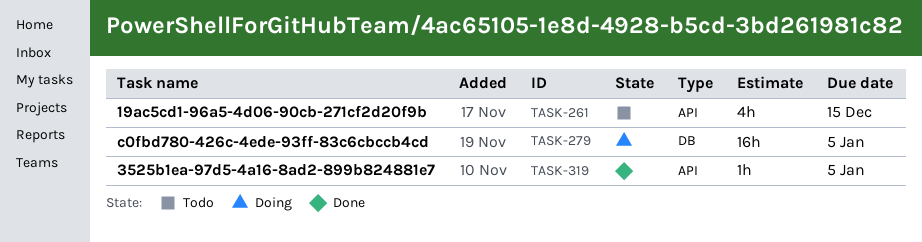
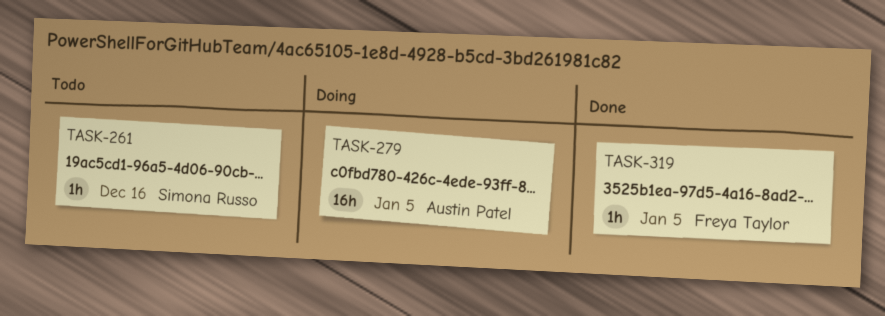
TASK-261, estimate: 4h -> 1h
TASK-261, due: Dec 15 -> Dec 16

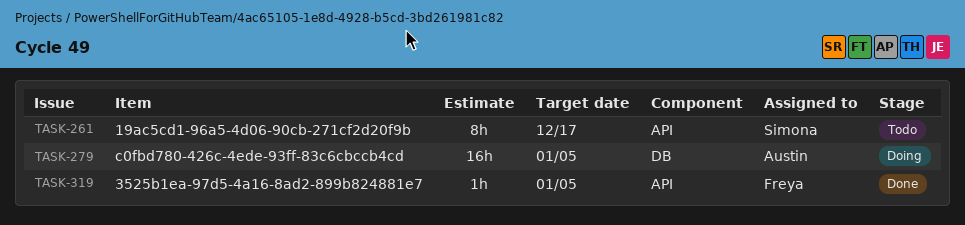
TASK-261, estimate: 1h -> 8h
TASK-261, due: Dec 16 -> Dec 17

